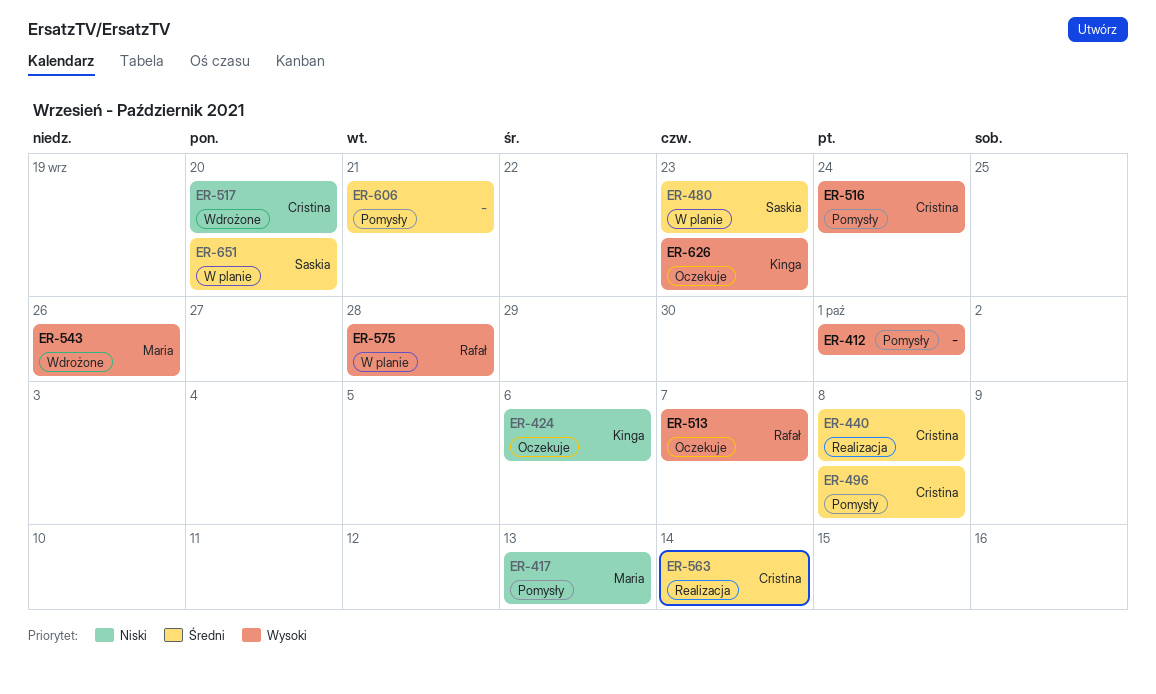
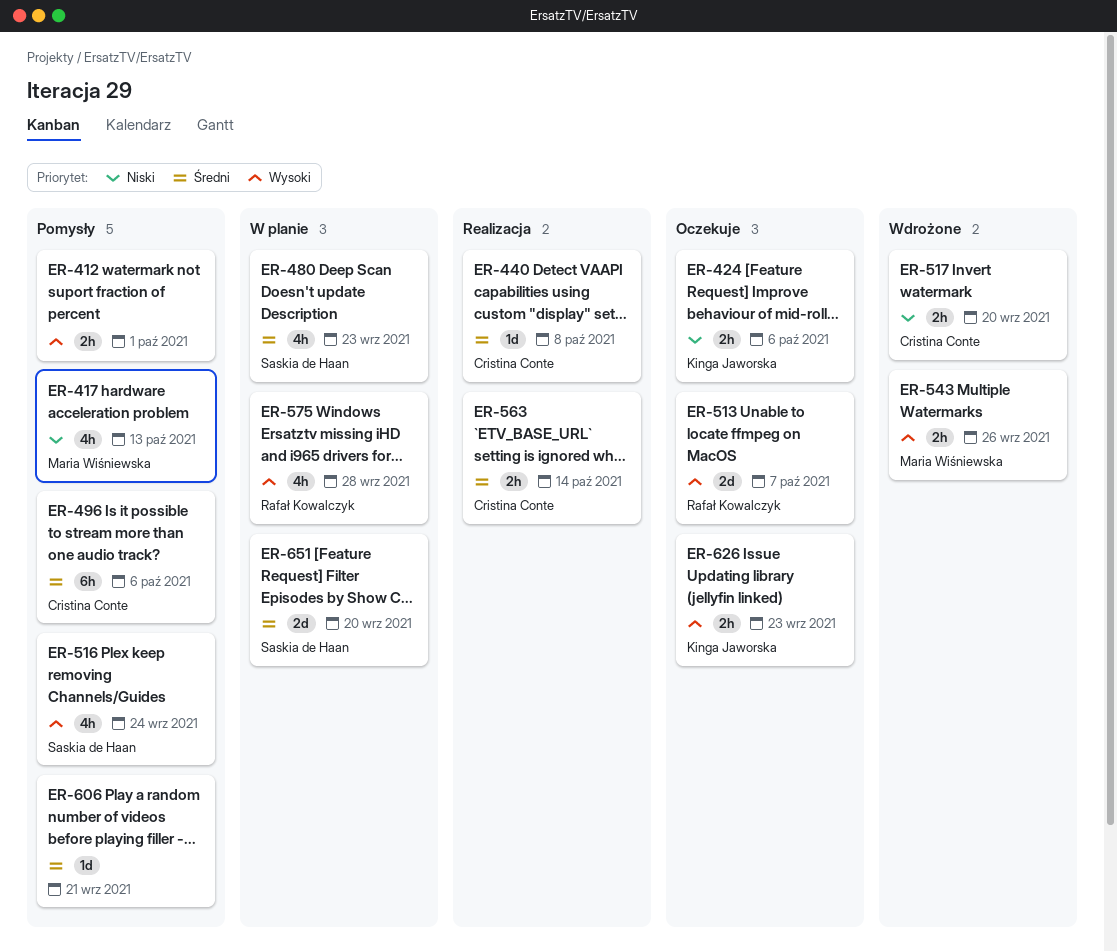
ER-496, due: Oct 8 -> Oct 6
ER-516, owner: Cristina Conte -> Saskia de Haan

